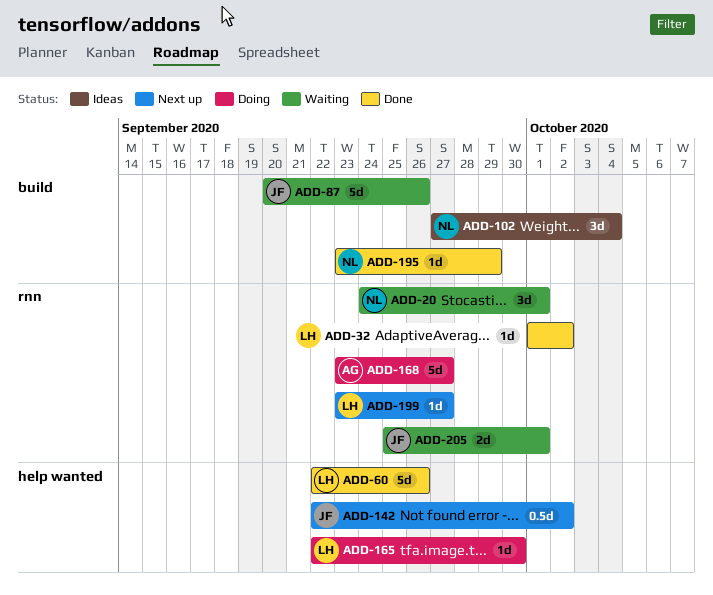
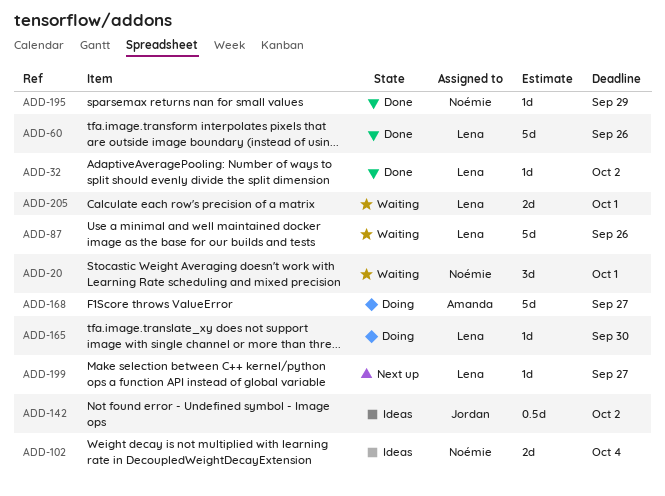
ADD-87, owner: Jordan -> Lena
ADD-102, estimate: 3d -> 2d
ADD-142, status: Next up -> Ideas
ADD-205, owner: Jordan -> Lena

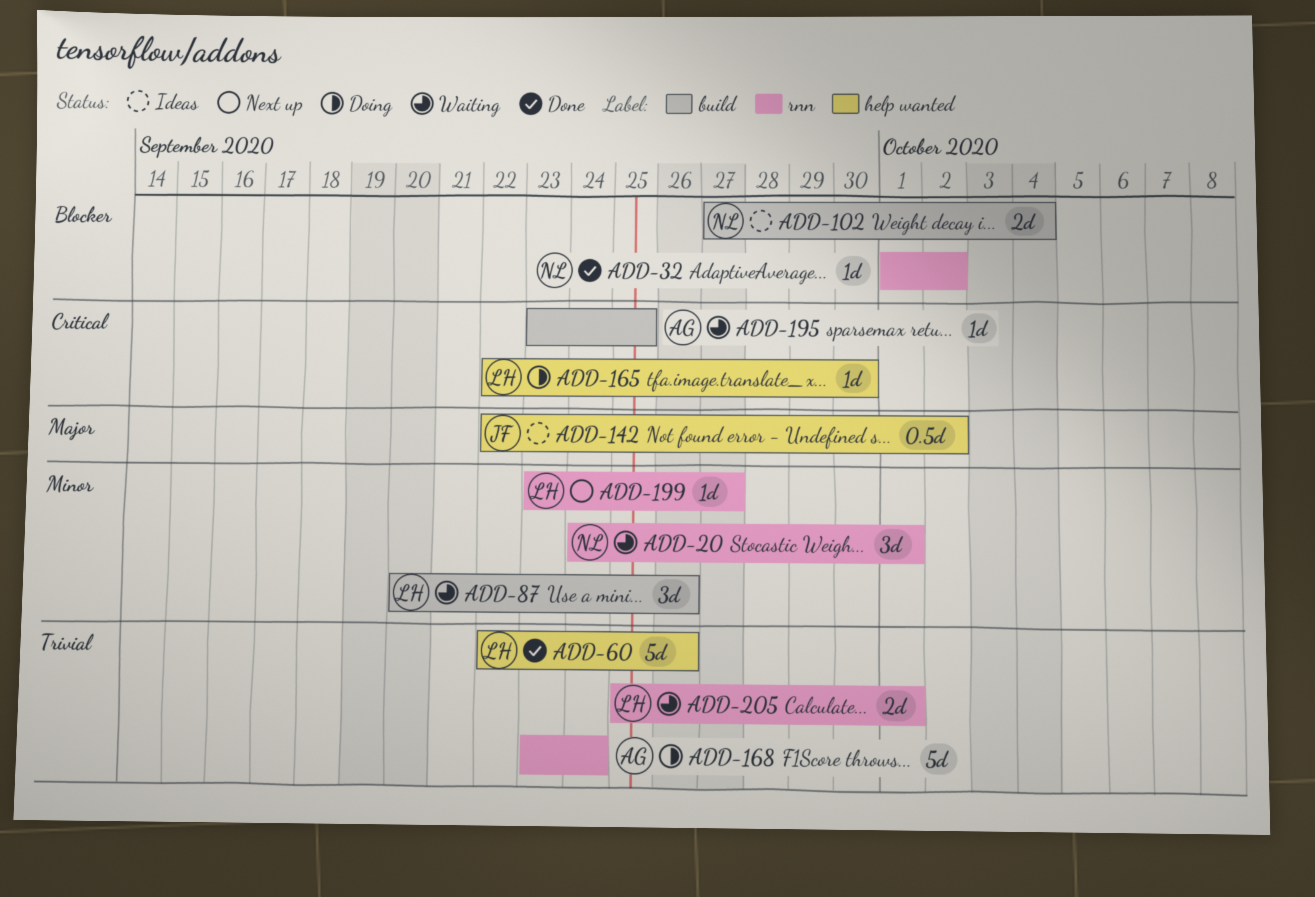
ADD-32, owner: Lena -> Noémie
ADD-87, estimate: 5d -> 3d
ADD-168, due: Sep 27 -> Sep 24
ADD-195, status: Done -> Waiting
ADD-195, owner: Noémie -> Amanda
ADD-195, due: Sep 29 -> Sep 25

